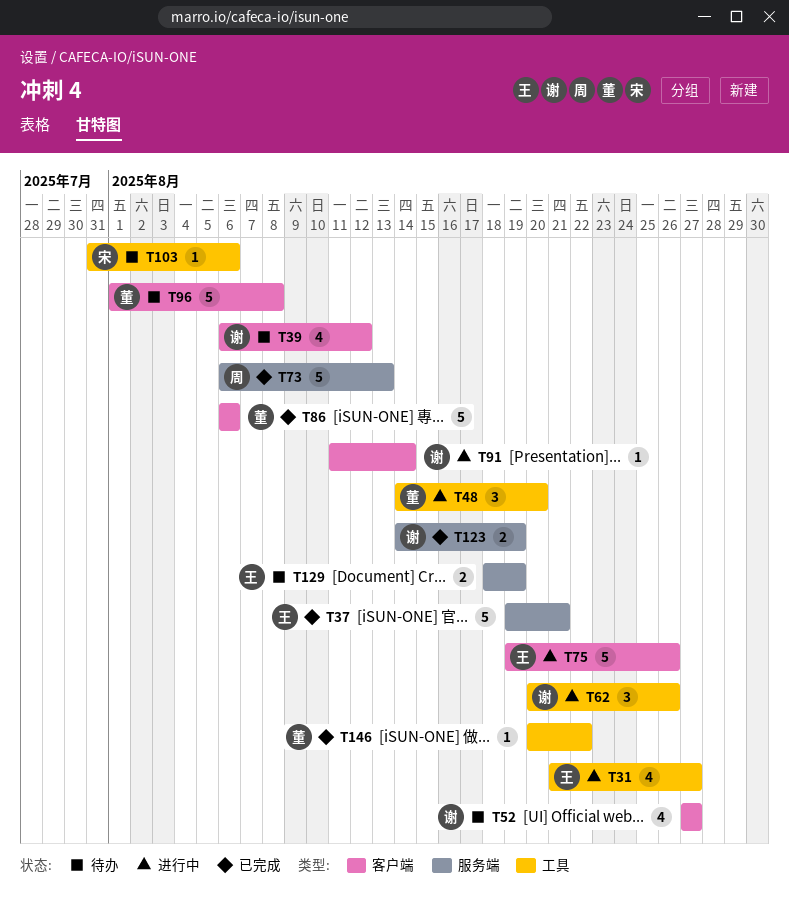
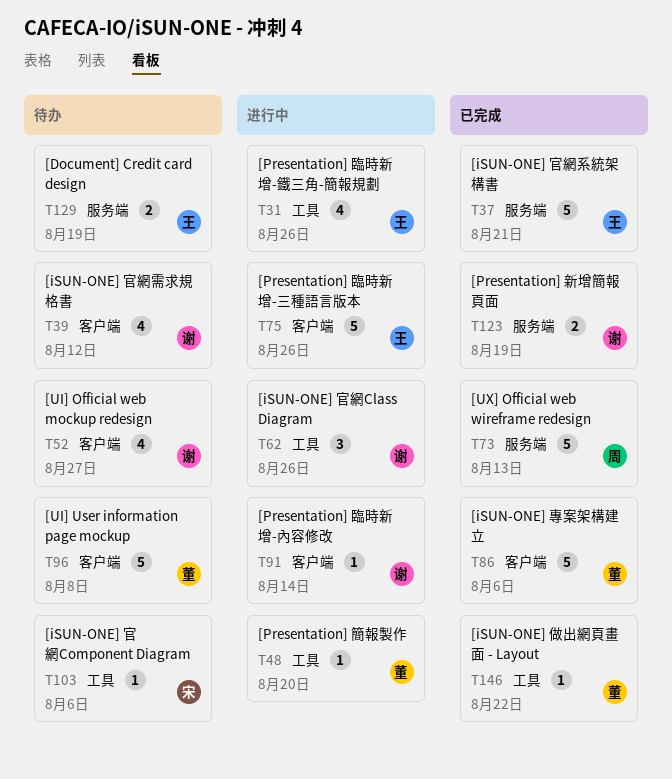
T31, due: Aug 27 -> Aug 26
T48, estimate: 3 -> 1

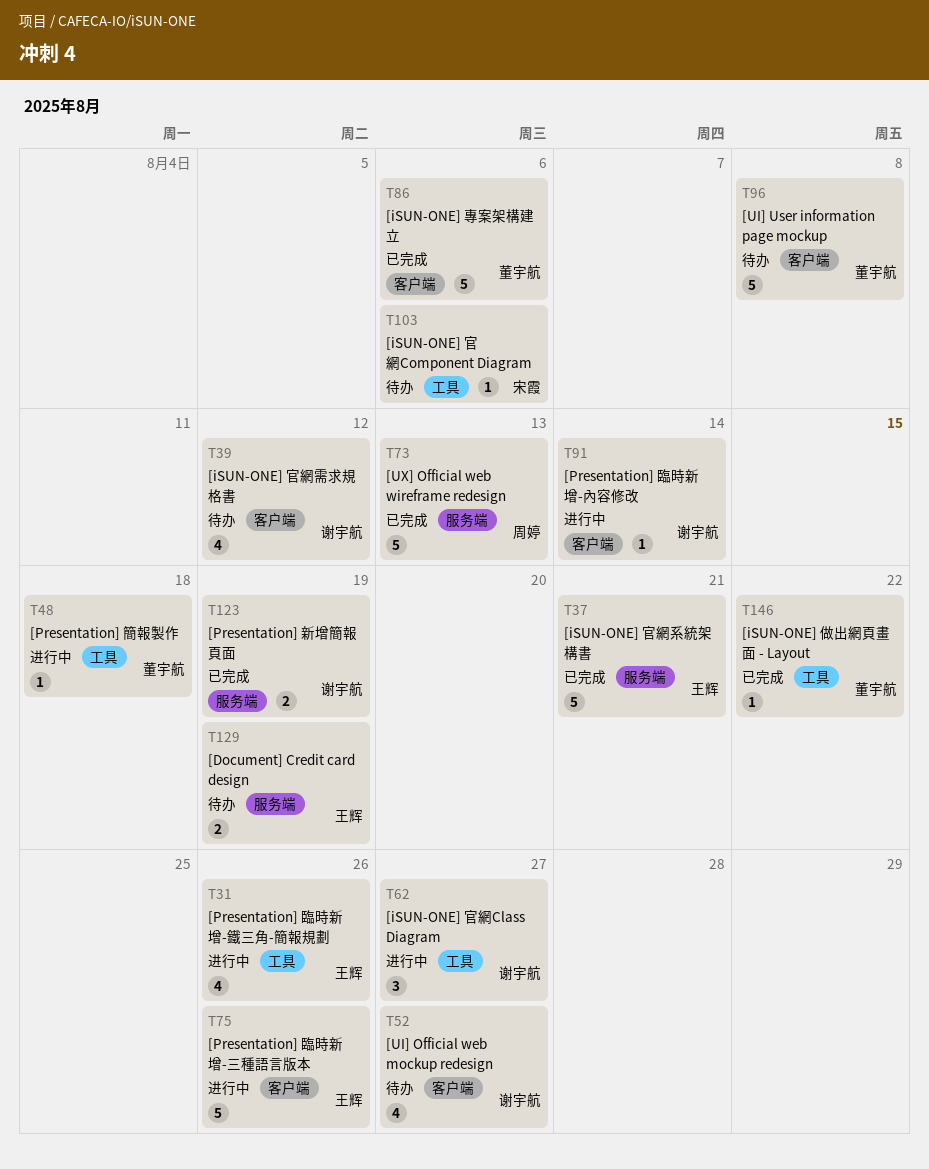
T48, due: Aug 20 -> Aug 18
T62, due: Aug 26 -> Aug 27

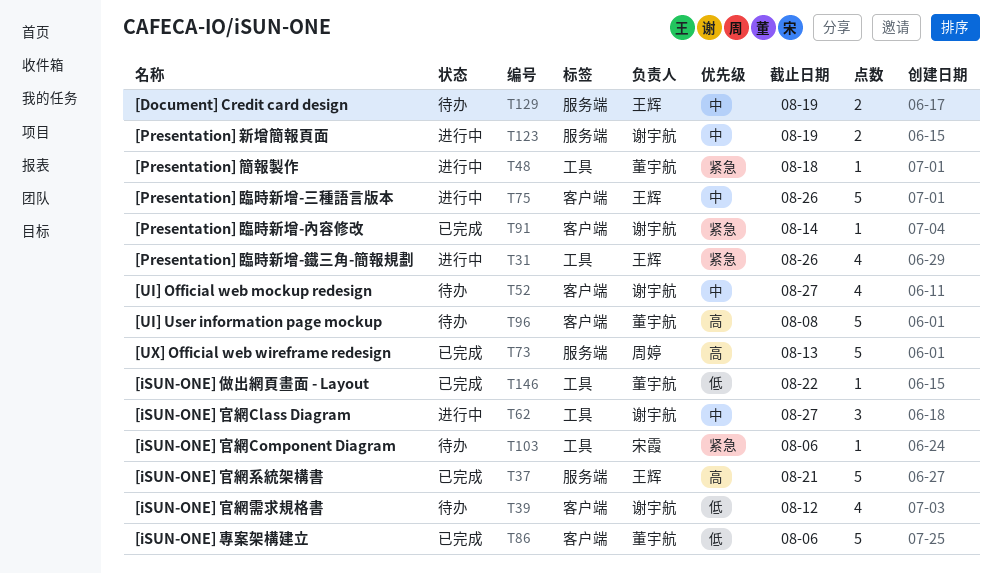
T91, status: 进行中 -> 已完成
T123, status: 已完成 -> 进行中

